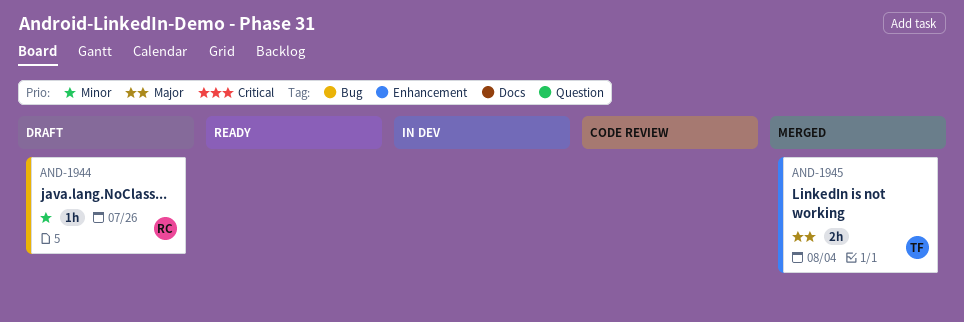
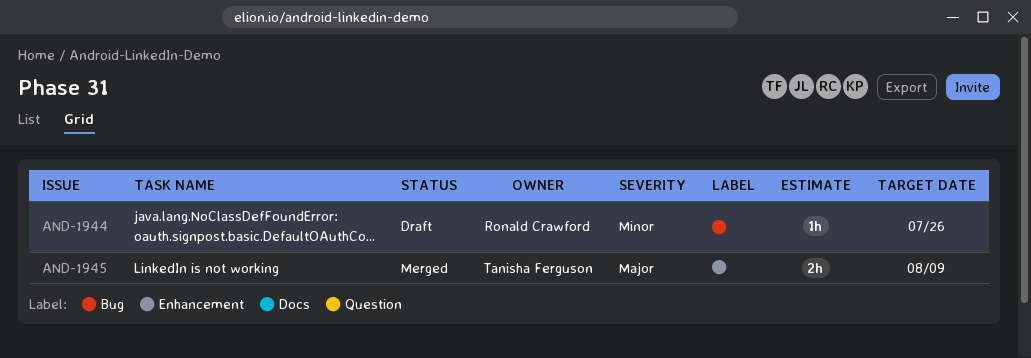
AND-1945, due: Aug 4 -> Aug 9

